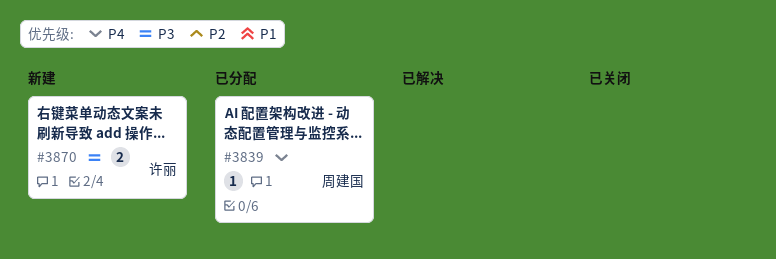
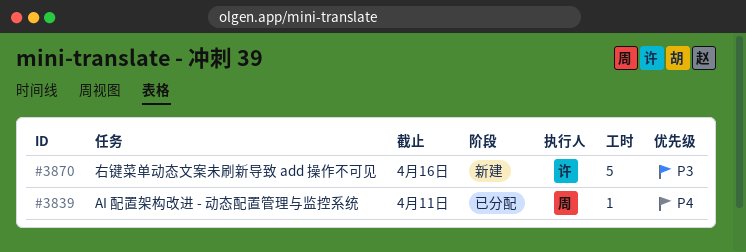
#3870, estimate: 2 -> 5

